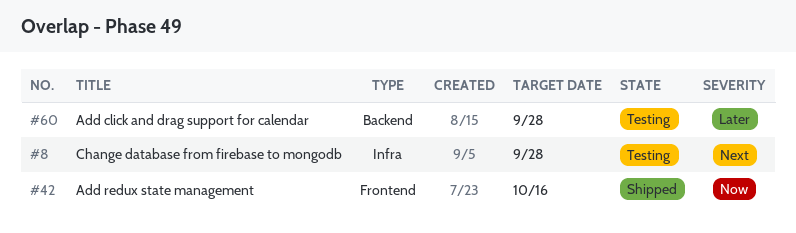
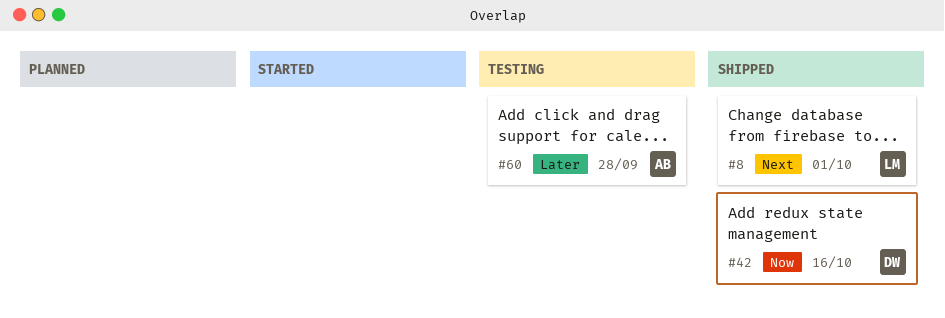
#8, status: Testing -> Shipped
#8, due: Sep 28 -> Oct 1

